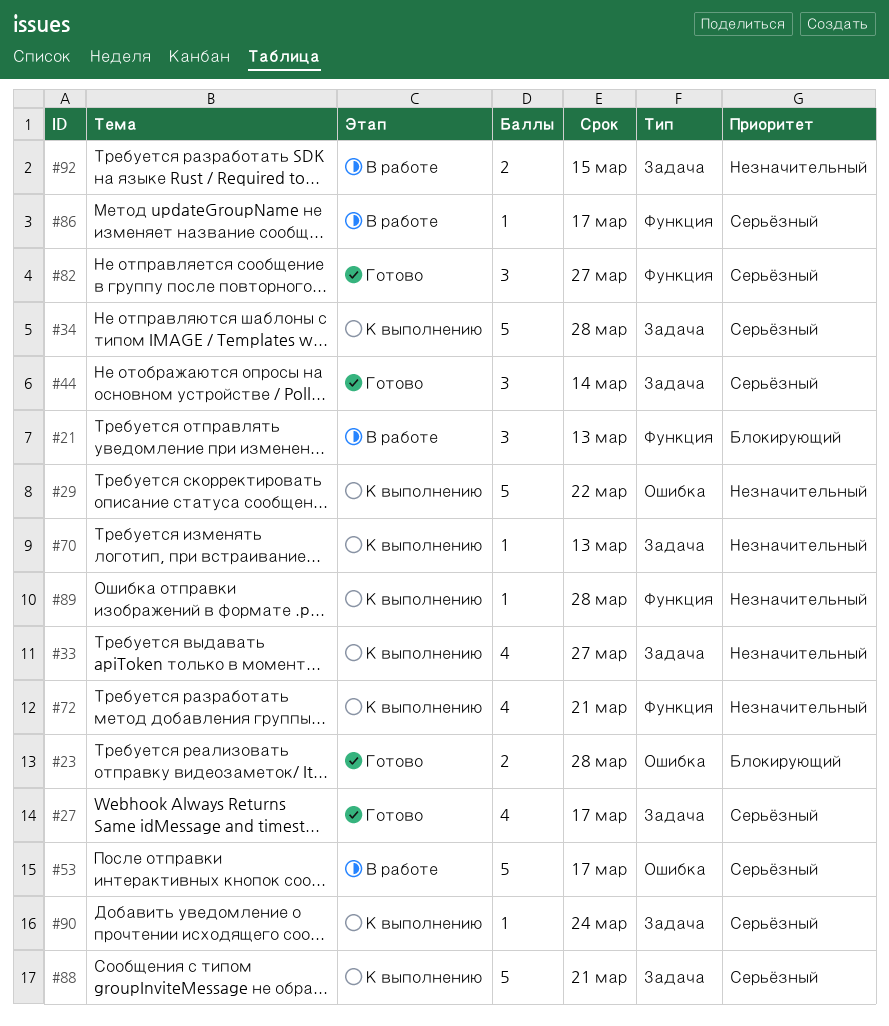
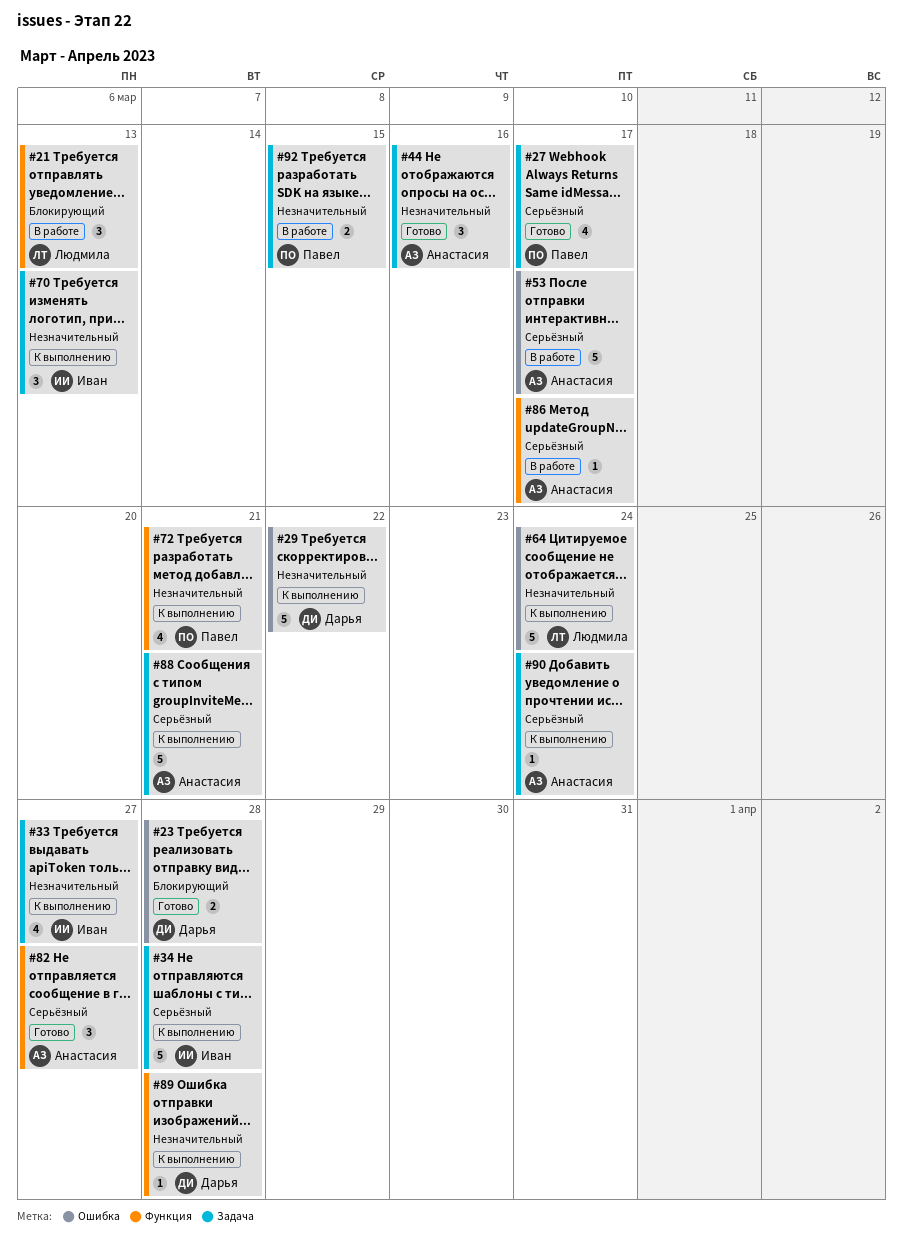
#44, priority: Серьёзный -> Незначительный
#44, due: Mar 14 -> Mar 16
#64: none -> present
#70, estimate: 1 -> 3

